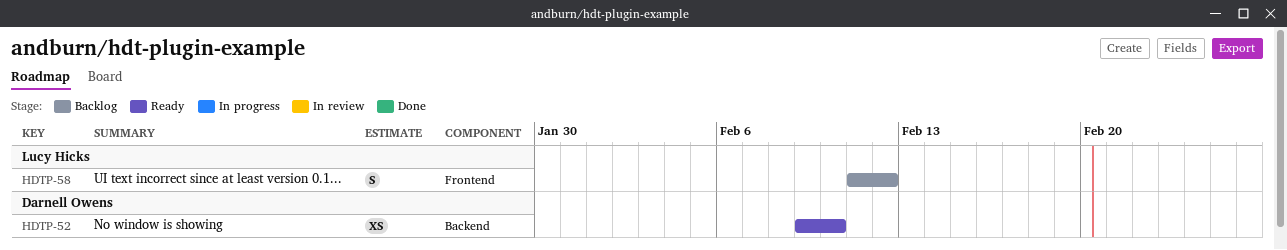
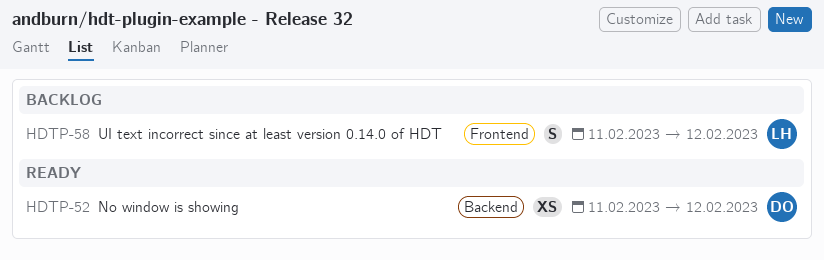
HDTP-52, start: Feb 9 -> Feb 11
HDTP-52, due: Feb 10 -> Feb 12

